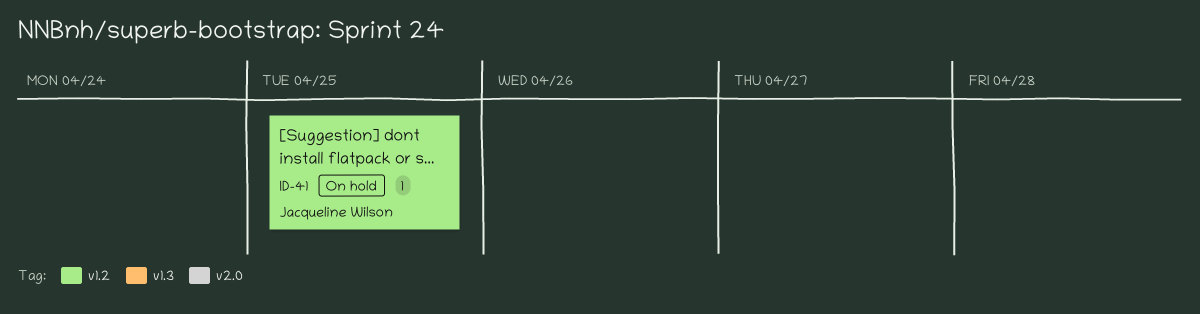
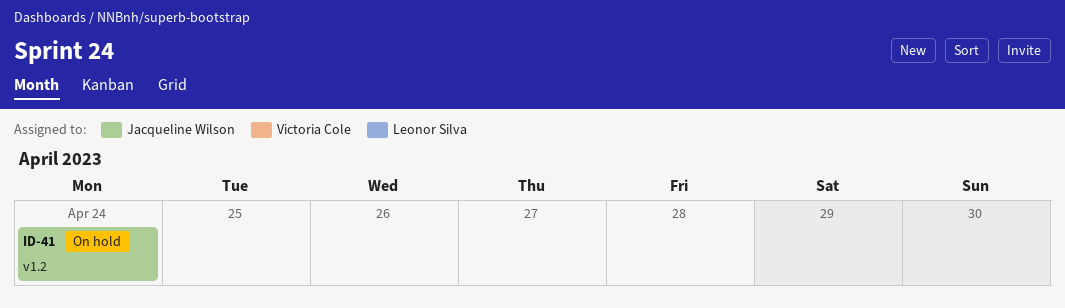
ID-41, due: Apr 25 -> Apr 24

